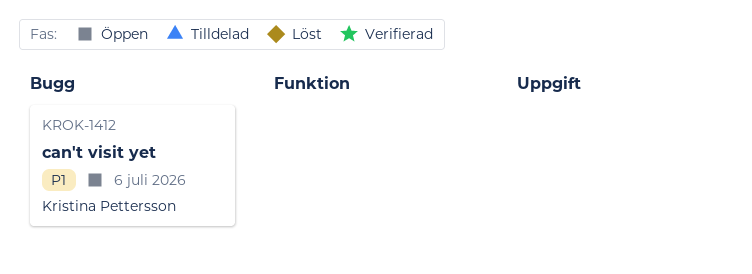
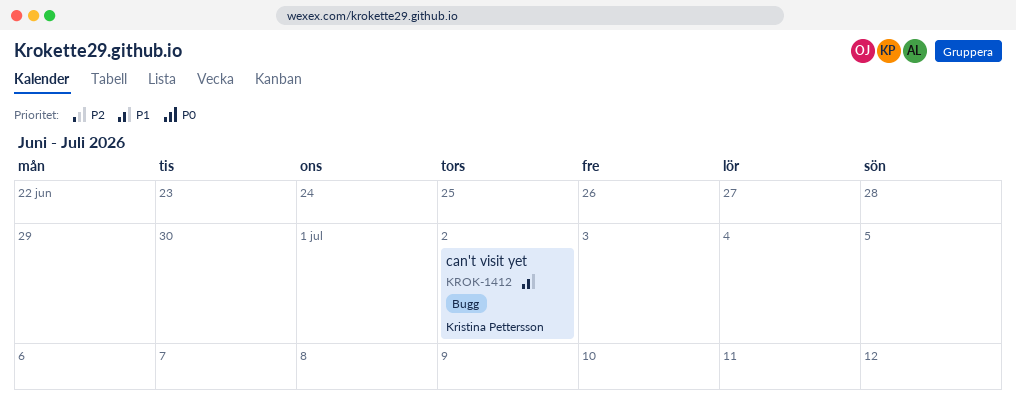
KROK-1412, due: Jul 6 -> Jul 2

